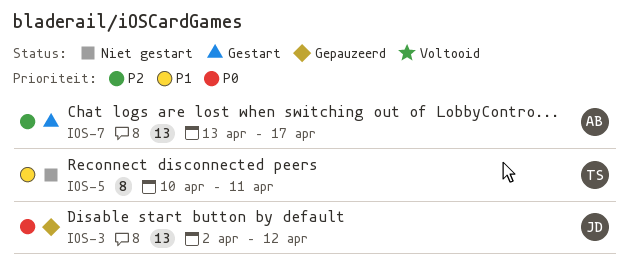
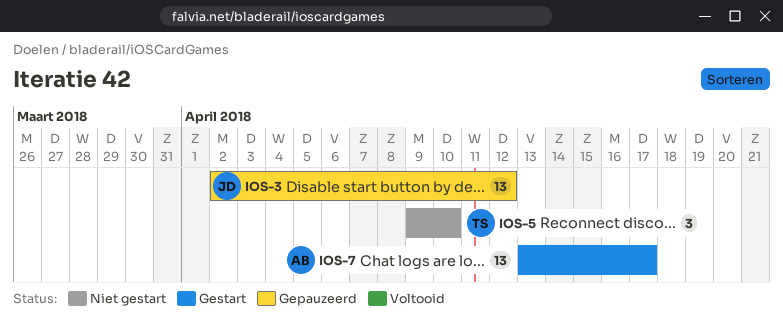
IOS-5, estimate: 8 -> 3
IOS-5, start: Apr 10 -> Apr 9
IOS-5, due: Apr 11 -> Apr 10

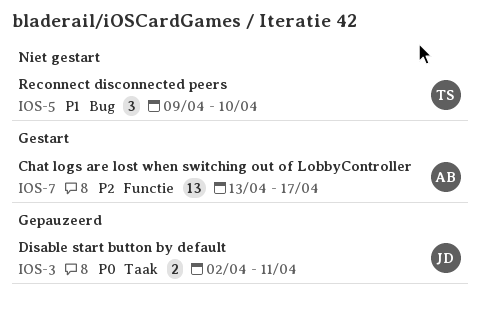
IOS-3, estimate: 13 -> 2
IOS-3, due: Apr 12 -> Apr 11

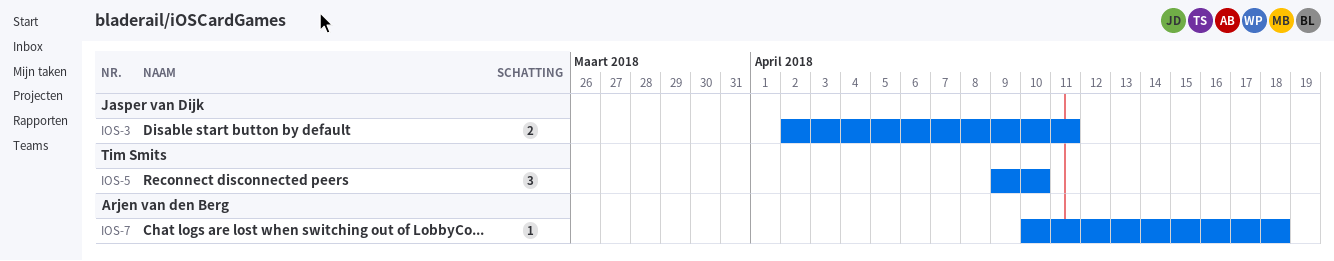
IOS-7, estimate: 13 -> 1
IOS-7, start: Apr 13 -> Apr 10
IOS-7, due: Apr 17 -> Apr 18

